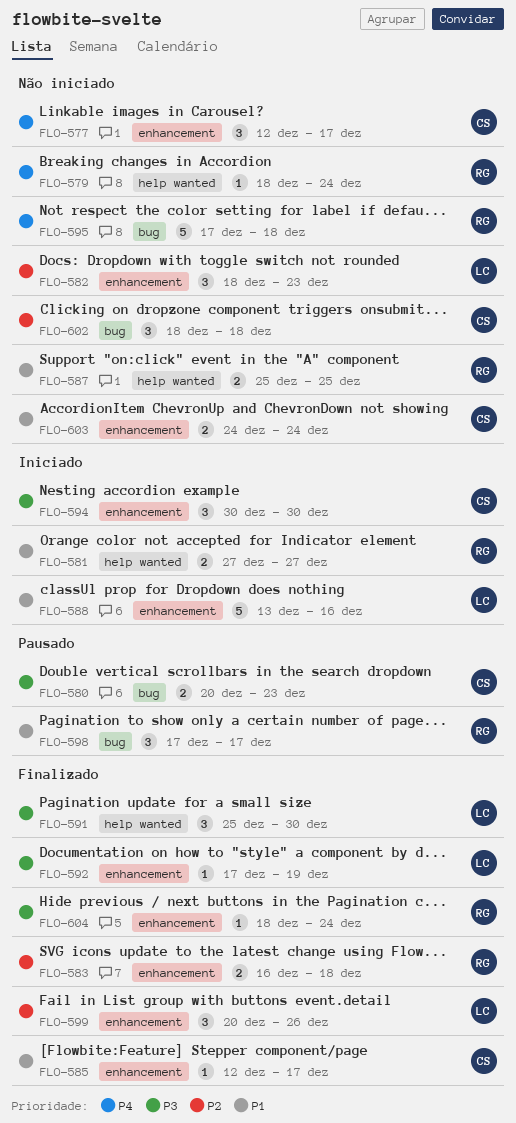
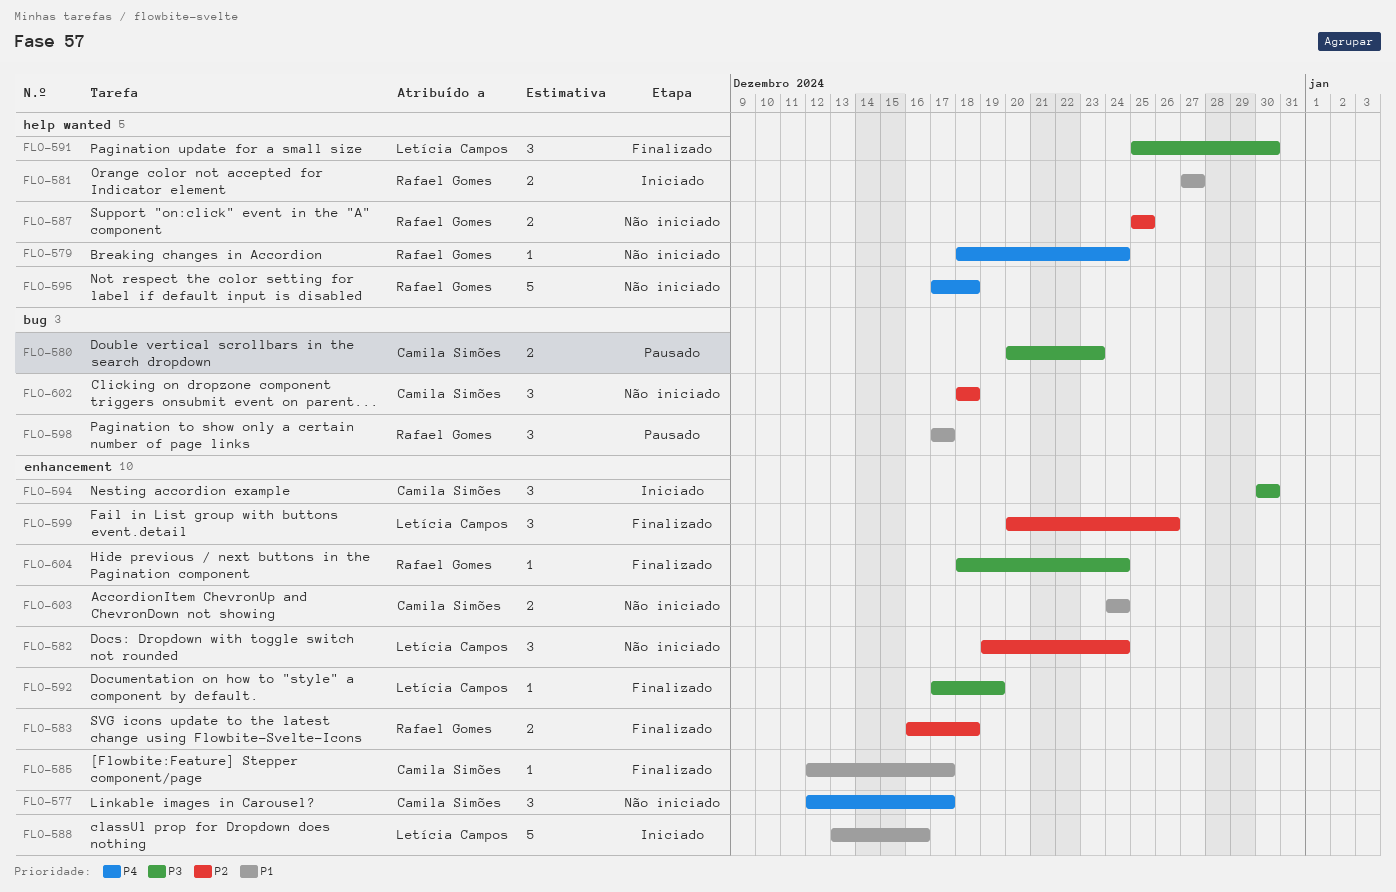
FLO-582, start: Dec 18 -> Dec 19
FLO-582, due: Dec 23 -> Dec 24
FLO-587, priority: P1 -> P2
FLO-595, label: bug -> help wanted

